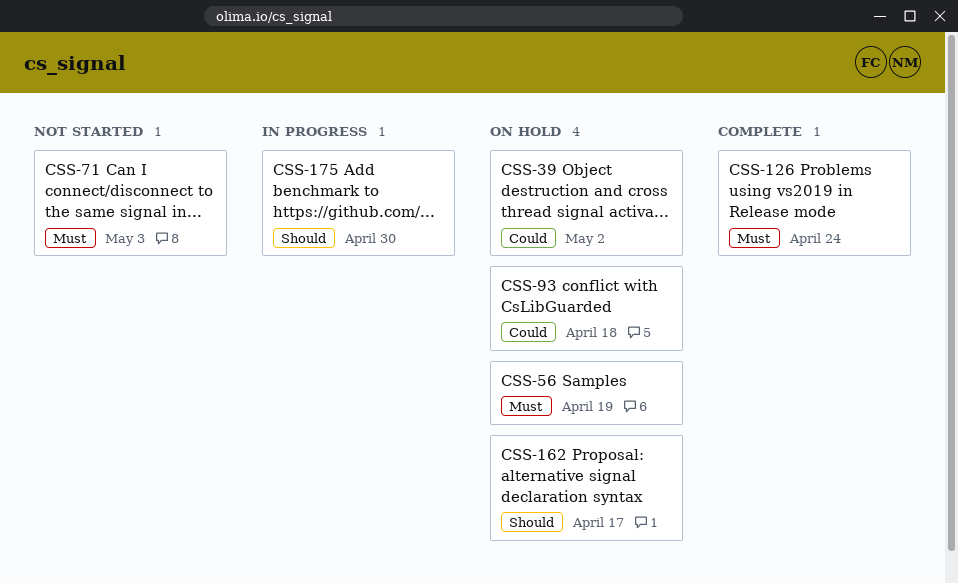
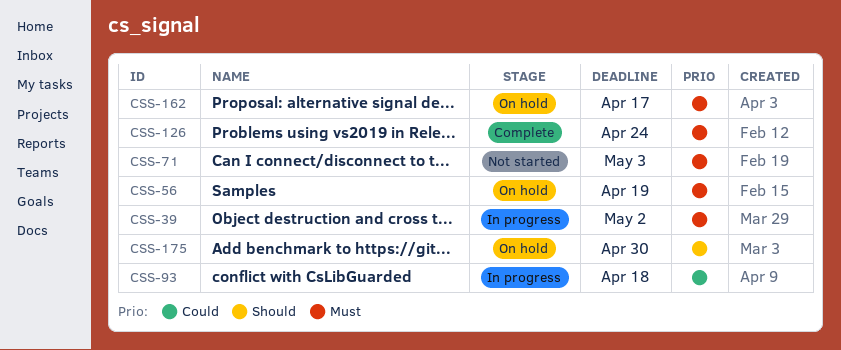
CSS-39, status: On hold -> In progress
CSS-39, priority: Could -> Must
CSS-93, status: On hold -> In progress
CSS-162, priority: Should -> Must
CSS-175, status: In progress -> On hold

